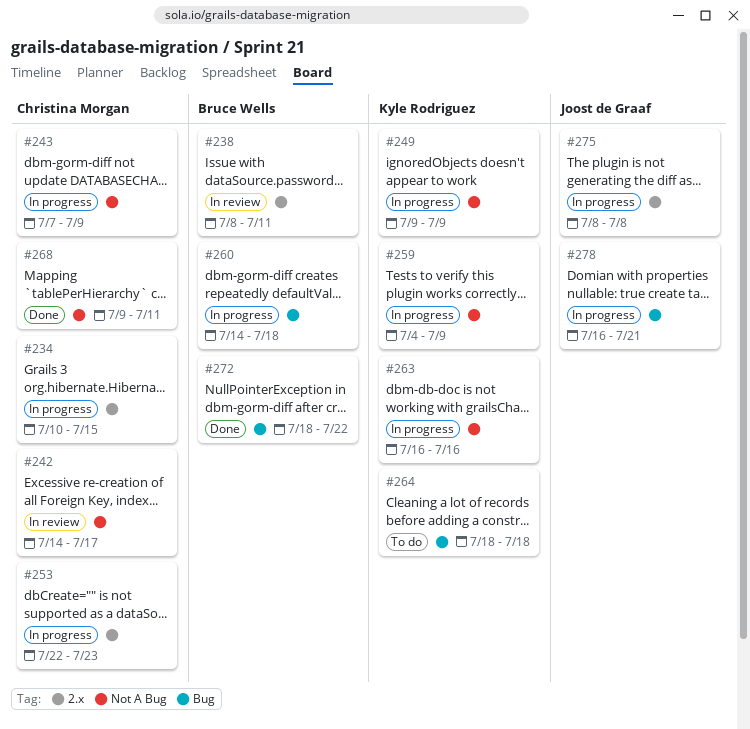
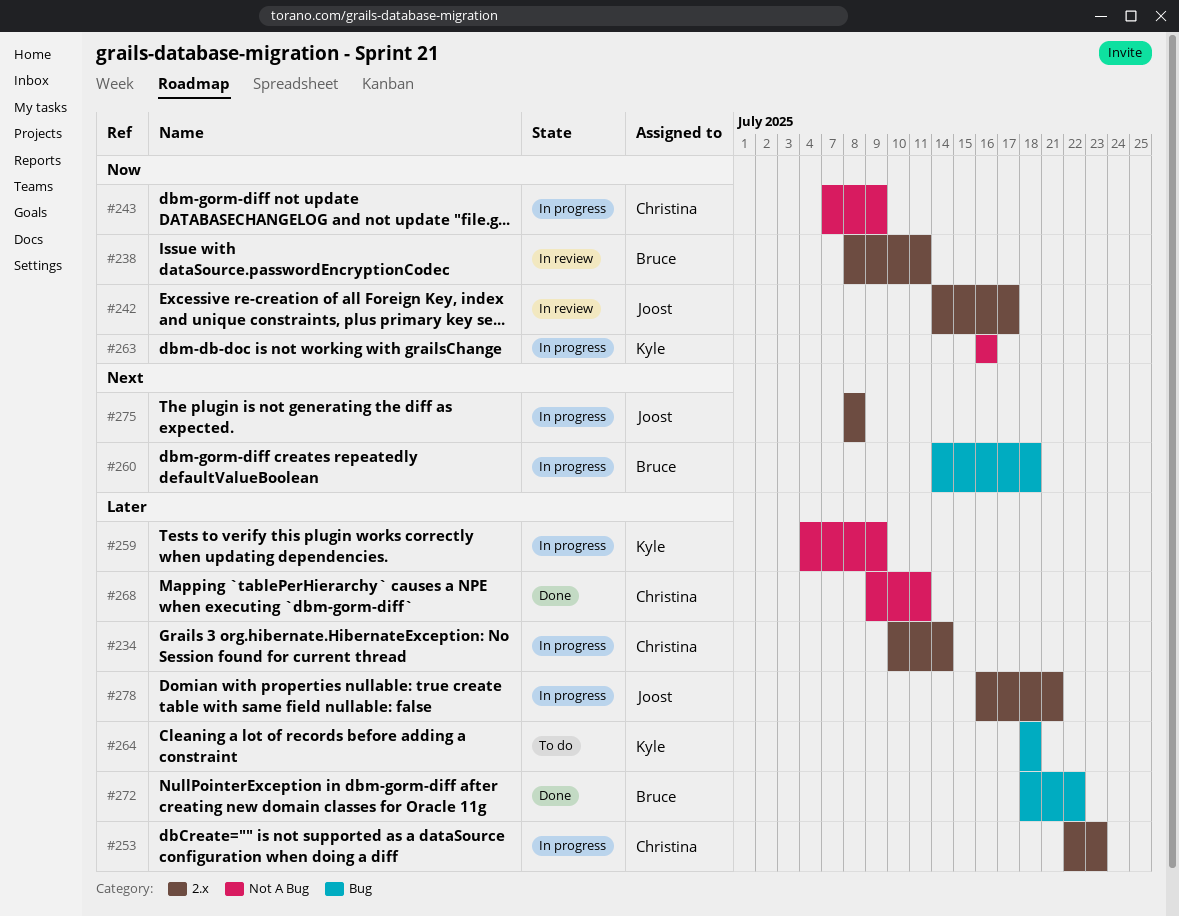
#234, due: Jul 15 -> Jul 14
#242, owner: Christina Morgan -> Joost de Graaf
#242, label: Not A Bug -> 2.x
#249: present -> none
#278, label: Bug -> 2.x

